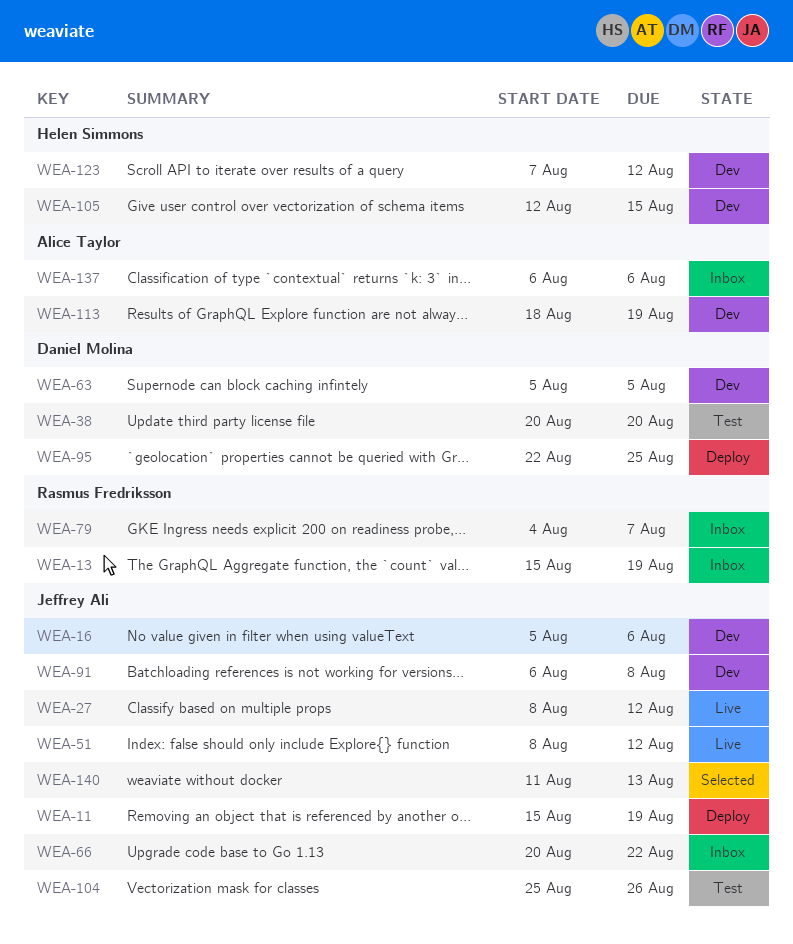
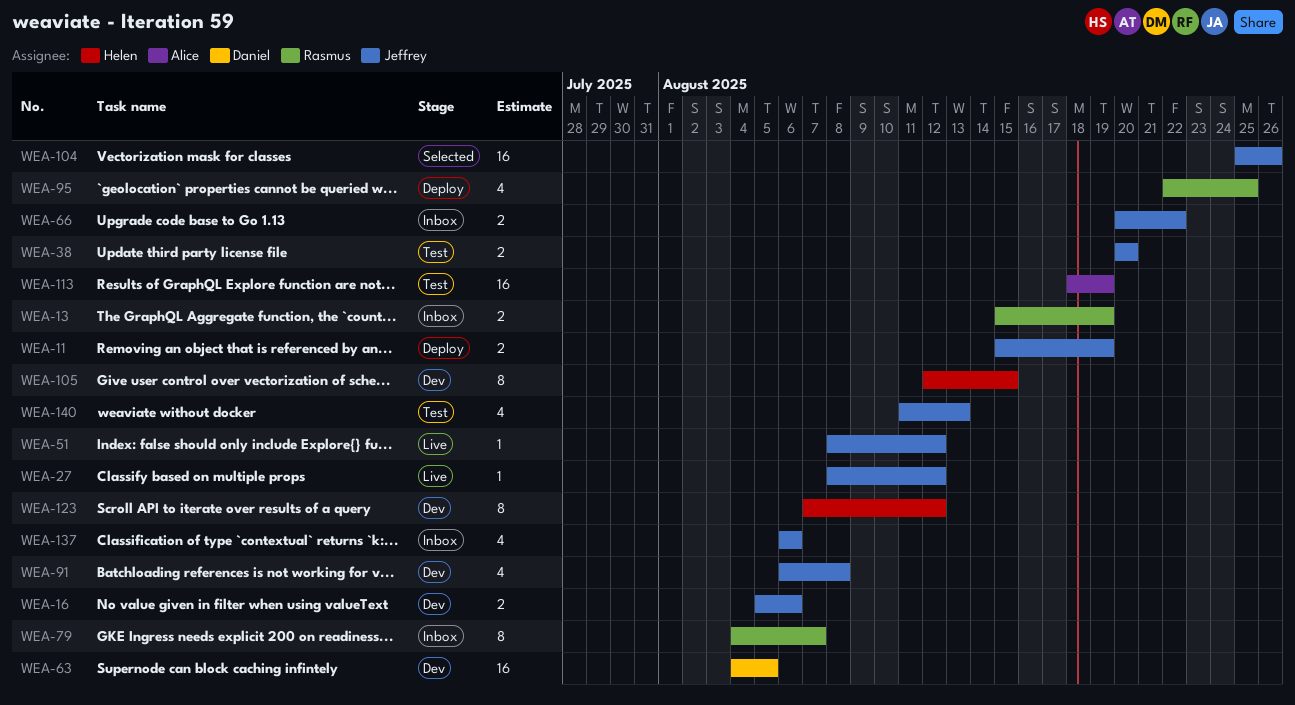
WEA-38, owner: Daniel Molina -> Jeffrey Ali
WEA-63, start: Aug 5 -> Aug 4
WEA-95, owner: Daniel Molina -> Rasmus Fredriksson
WEA-104, status: Test -> Selected
WEA-113, status: Dev -> Test
WEA-137, owner: Alice Taylor -> Jeffrey Ali
WEA-140, status: Selected -> Test

